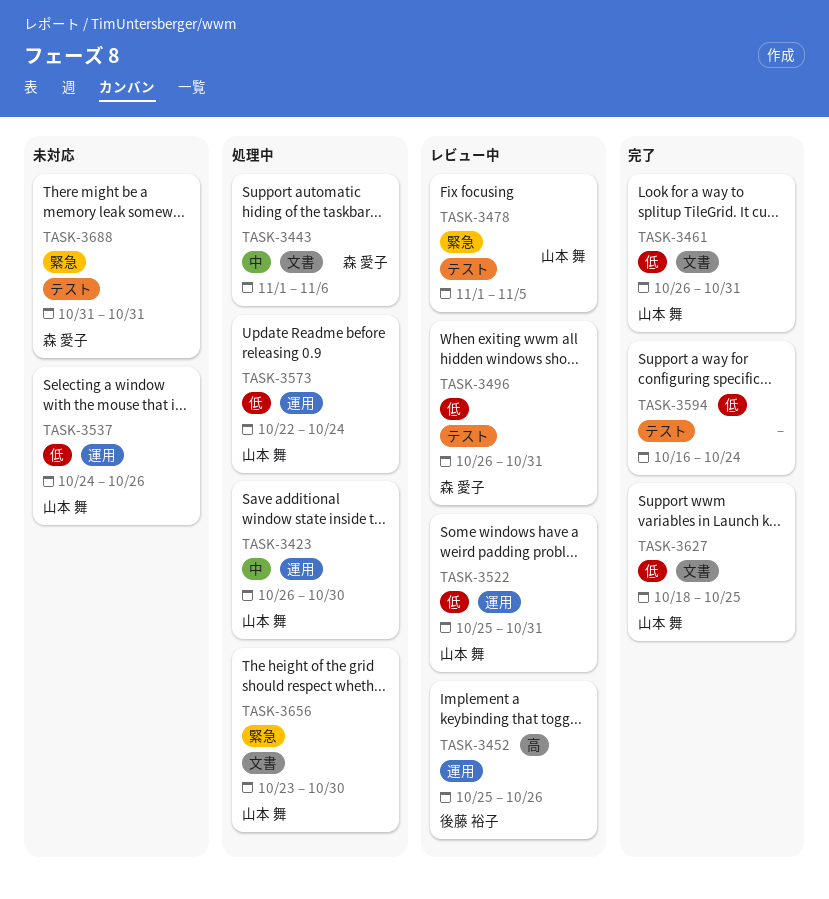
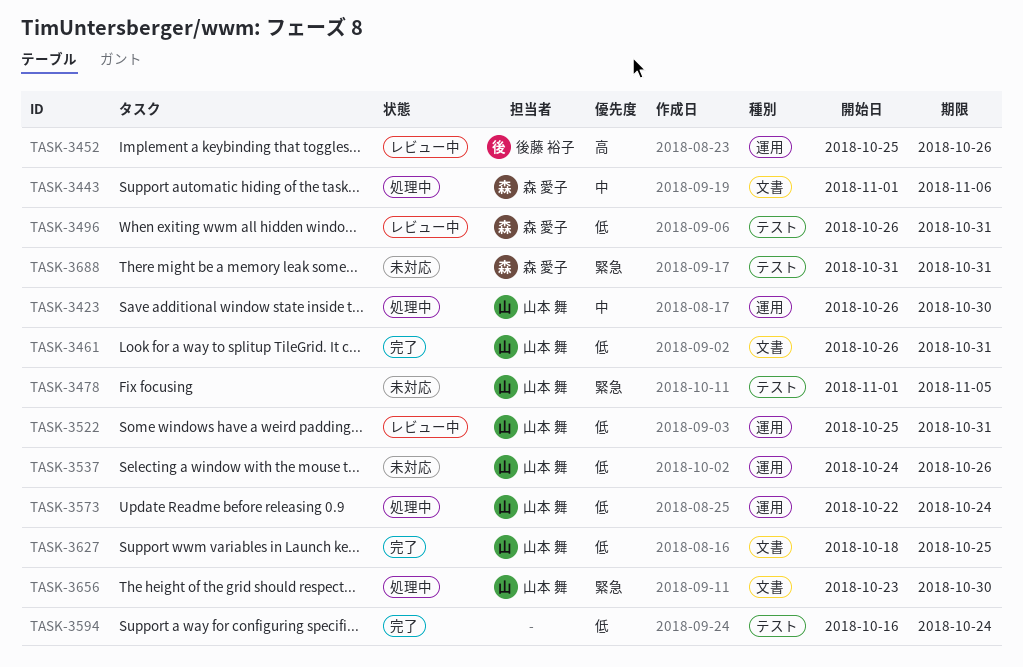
TASK-3478, status: レビュー中 -> 未対応

